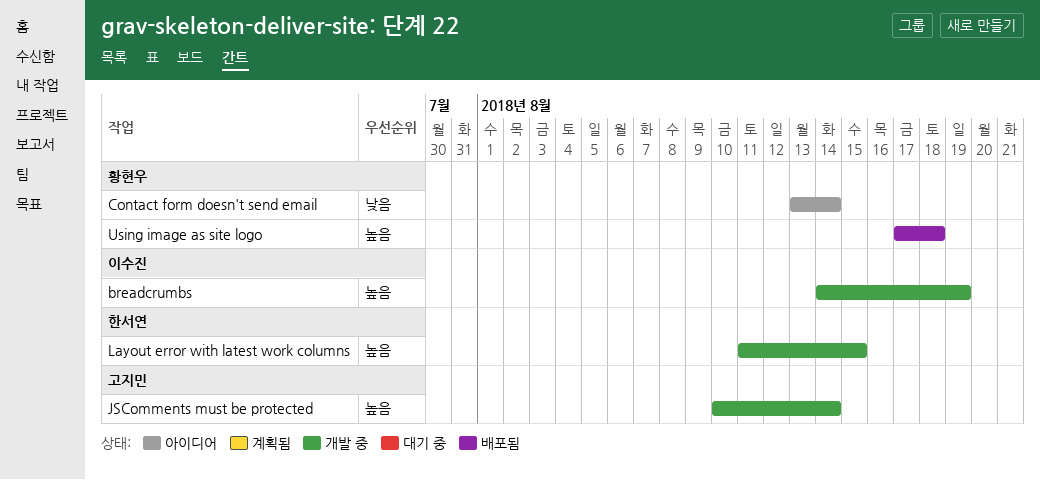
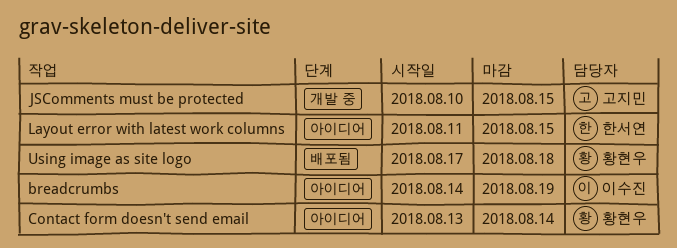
breadcrumbs, status: 개발 중 -> 아이디어
JSComments must be protected, due: Aug 14 -> Aug 15
Layout error with latest work columns, status: 개발 중 -> 아이디어

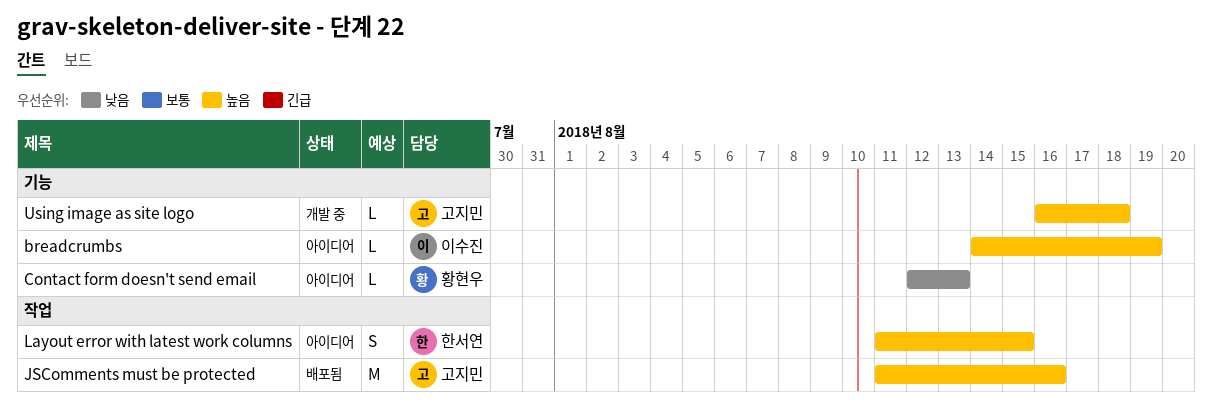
Contact form doesn't send email, start: Aug 13 -> Aug 12
Contact form doesn't send email, due: Aug 14 -> Aug 13
JSComments must be protected, status: 개발 중 -> 배포됨
JSComments must be protected, start: Aug 10 -> Aug 11
JSComments must be protected, due: Aug 15 -> Aug 16
Using image as site logo, status: 배포됨 -> 개발 중
Using image as site logo, owner: 황현우 -> 고지민
Using image as site logo, start: Aug 17 -> Aug 16

